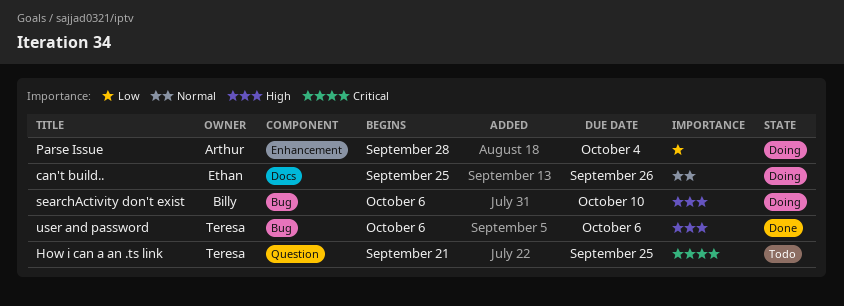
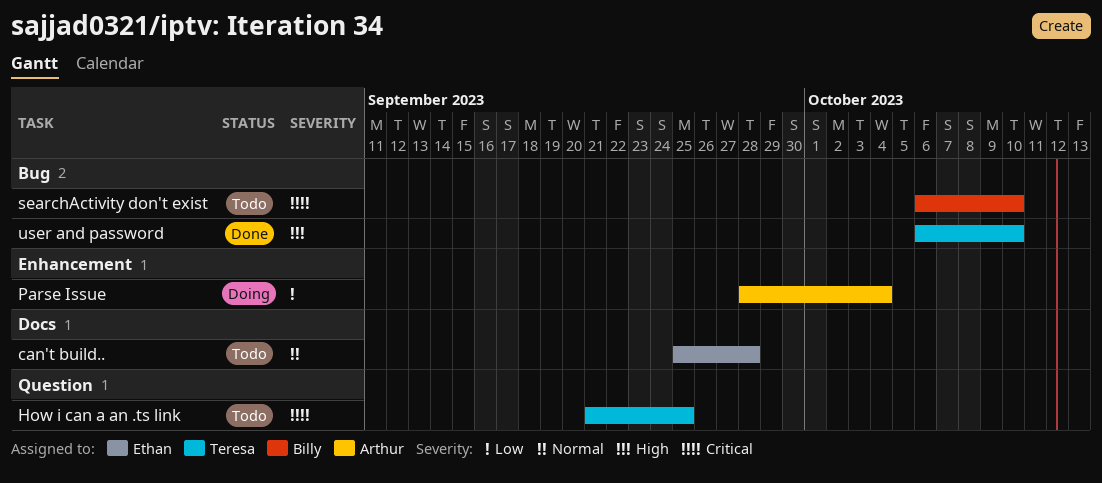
can't build.., status: Doing -> Todo
can't build.., due: Sep 26 -> Sep 28
searchActivity don't exist, status: Doing -> Todo
searchActivity don't exist, priority: High -> Critical
user and password, due: Oct 6 -> Oct 10

